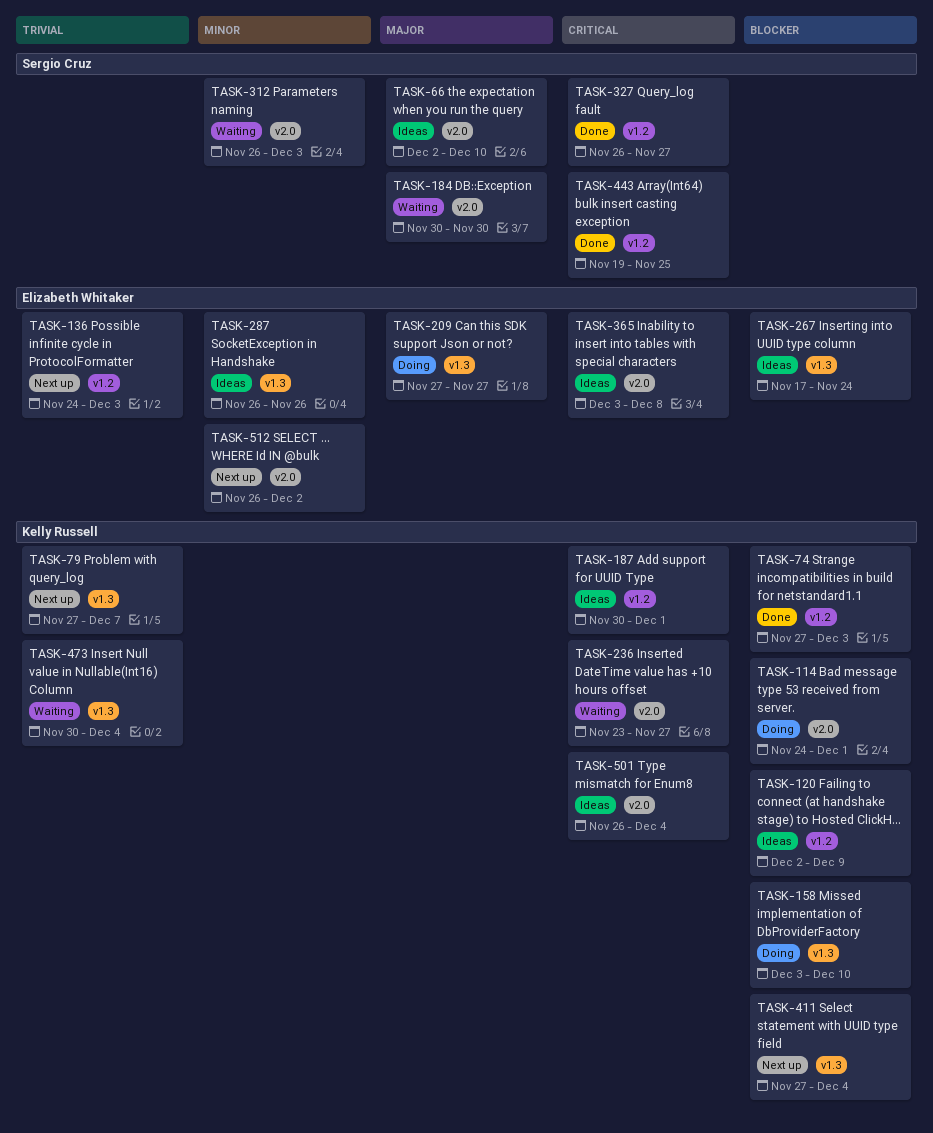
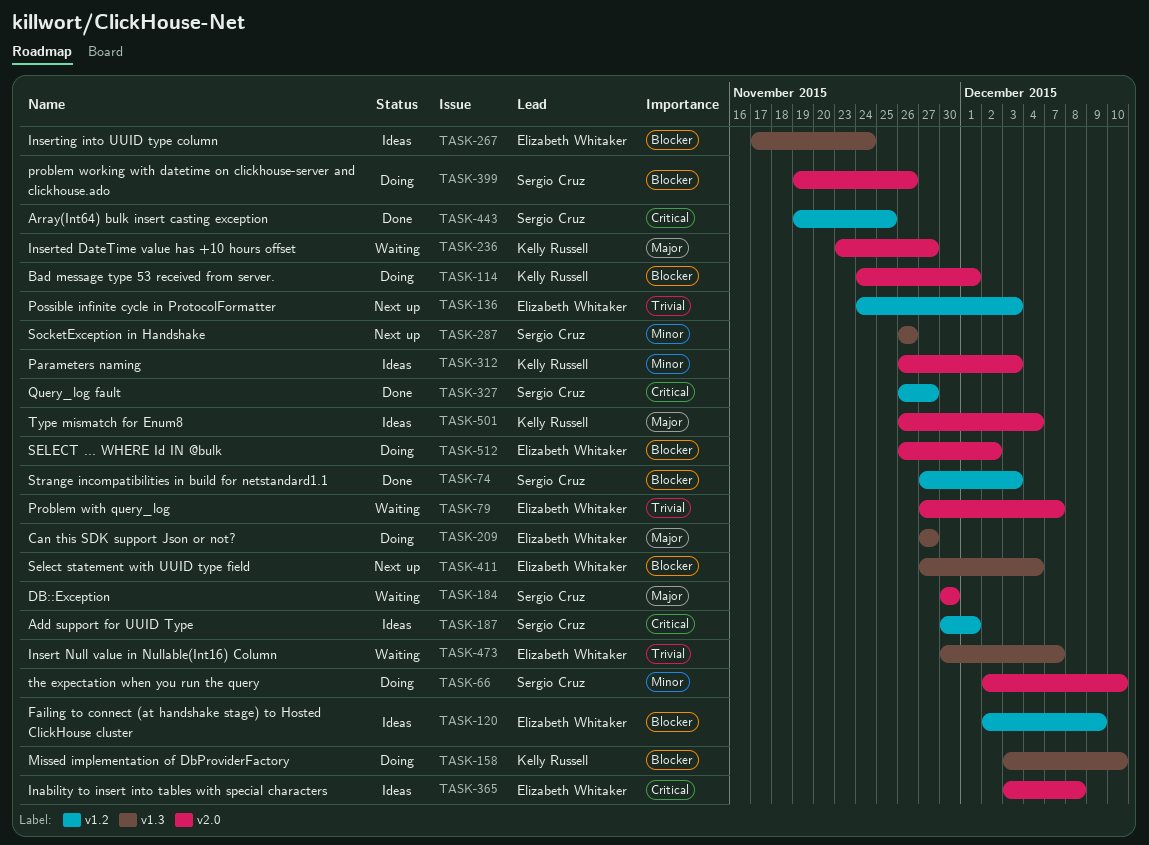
TASK-66, status: Ideas -> Doing
TASK-66, priority: Major -> Minor
TASK-74, owner: Kelly Russell -> Sergio Cruz
TASK-79, status: Next up -> Waiting
TASK-79, owner: Kelly Russell -> Elizabeth Whitaker
TASK-79, label: v1.3 -> v2.0
TASK-120, owner: Kelly Russell -> Elizabeth Whitaker
TASK-187, owner: Kelly Russell -> Sergio Cruz
TASK-236, priority: Critical -> Major
TASK-287, status: Ideas -> Next up
TASK-287, owner: Elizabeth Whitaker -> Sergio Cruz
TASK-312, status: Waiting -> Ideas
TASK-312, owner: Sergio Cruz -> Kelly Russell
TASK-399: none -> present
TASK-411, owner: Kelly Russell -> Elizabeth Whitaker
TASK-473, owner: Kelly Russell -> Elizabeth Whitaker
TASK-473, due: Dec 4 -> Dec 7
TASK-501, priority: Critical -> Major
TASK-512, status: Next up -> Doing
TASK-512, priority: Minor -> Blocker

